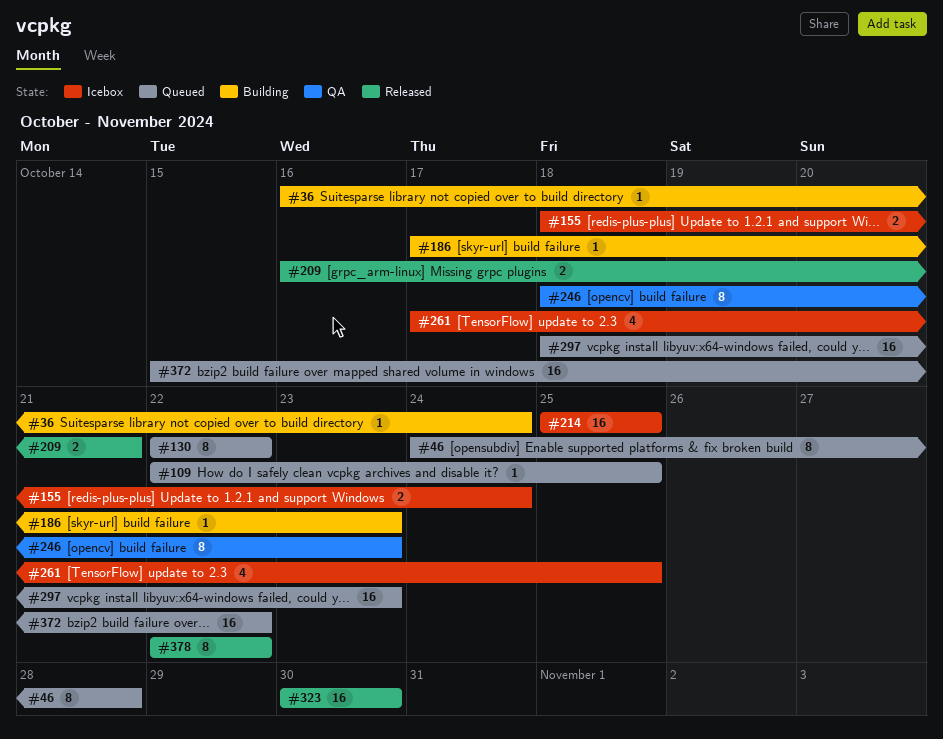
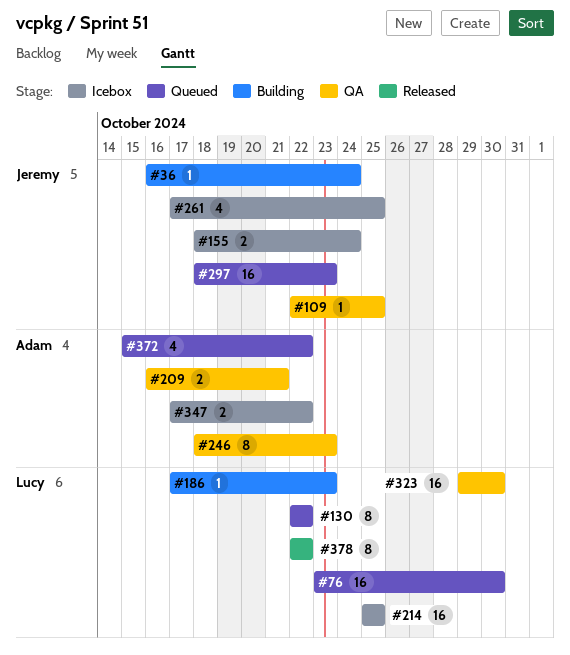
#46: present -> none
#76: none -> present
#109, status: Queued -> QA
#209, status: Released -> QA
#323, status: Released -> QA
#323, start: Oct 30 -> Oct 29
#347: none -> present
#372, estimate: 16 -> 4

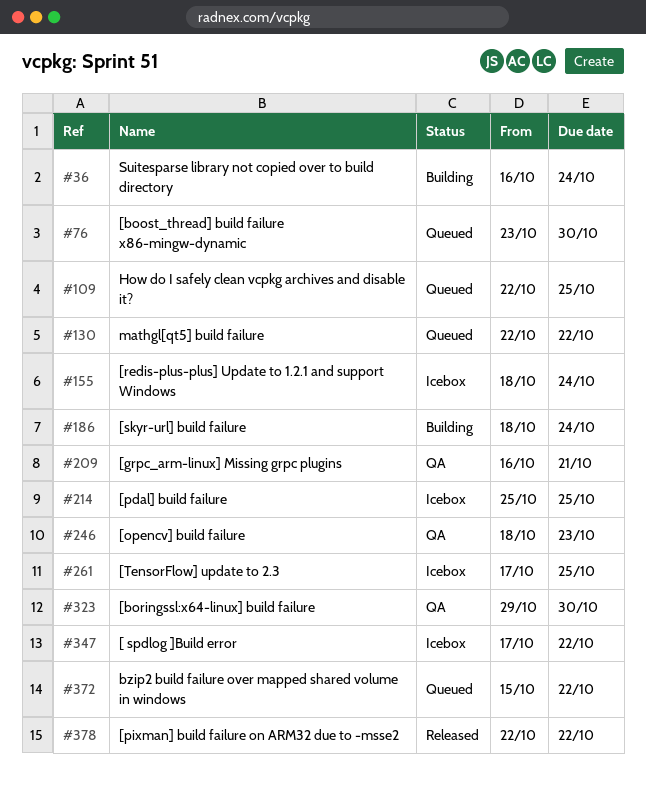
#109, status: QA -> Queued
#186, start: Oct 17 -> Oct 18
#186, due: Oct 23 -> Oct 24
#297: present -> none

